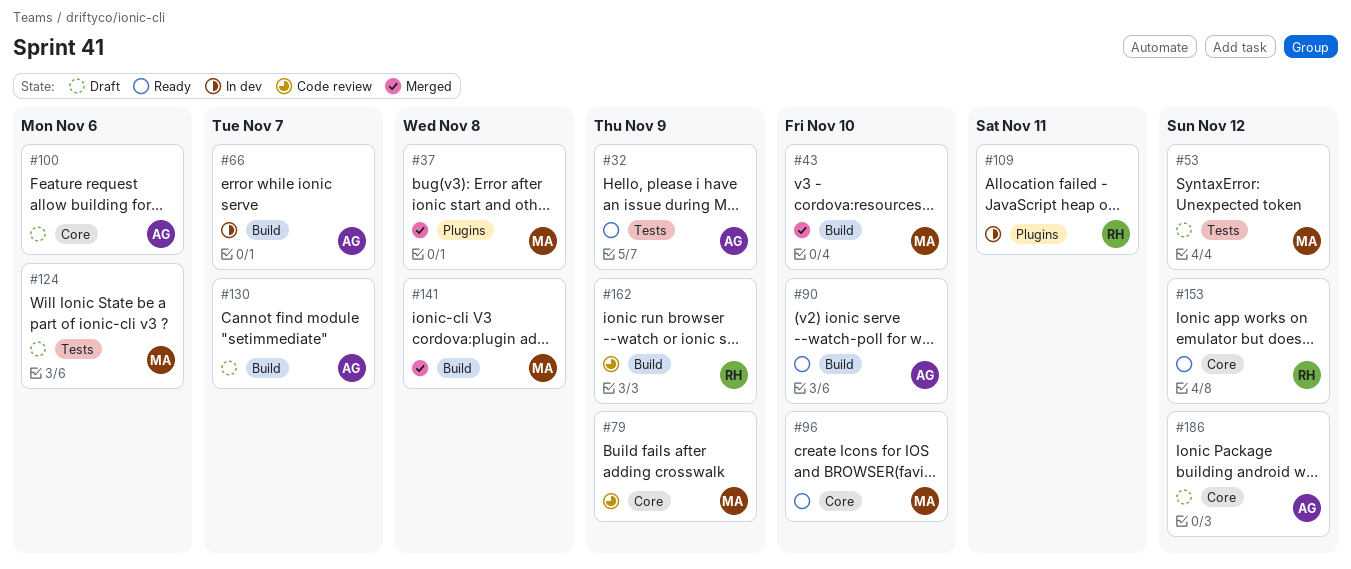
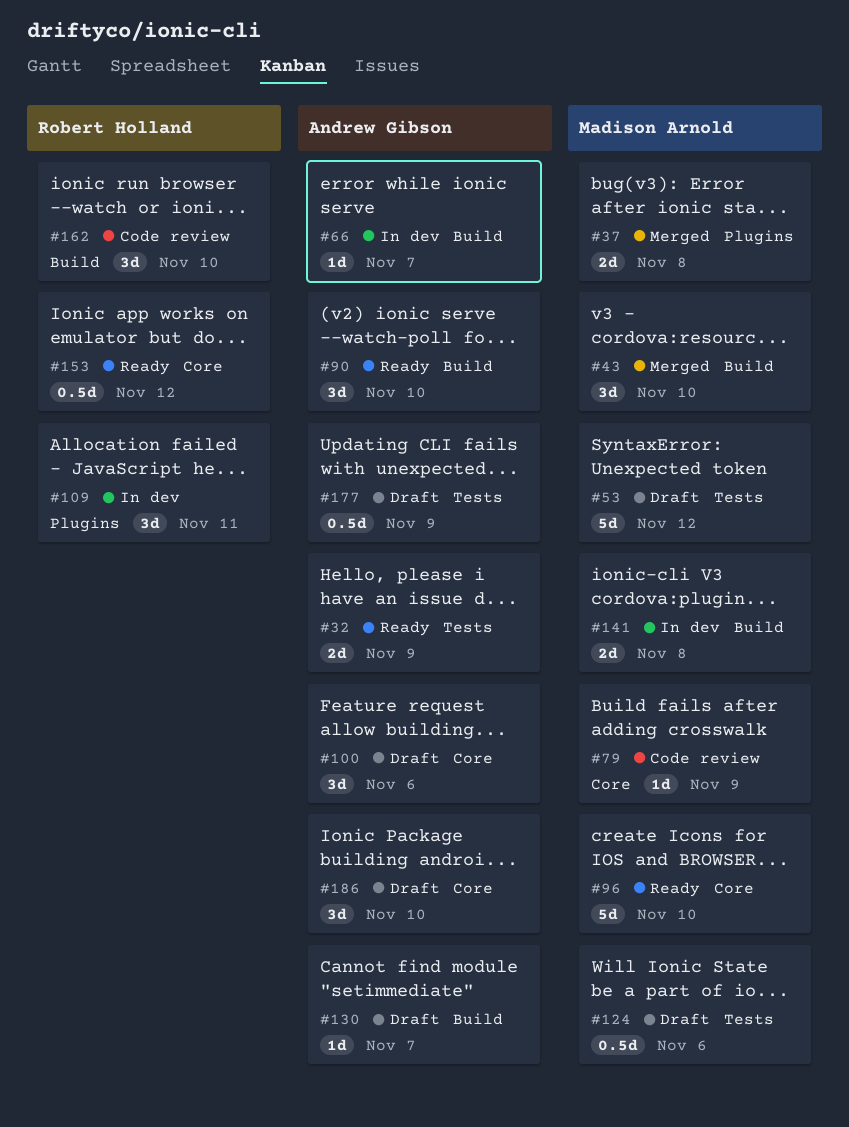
#141, status: Merged -> In dev
#162, due: Nov 9 -> Nov 10
#177: none -> present
#186, due: Nov 12 -> Nov 10

